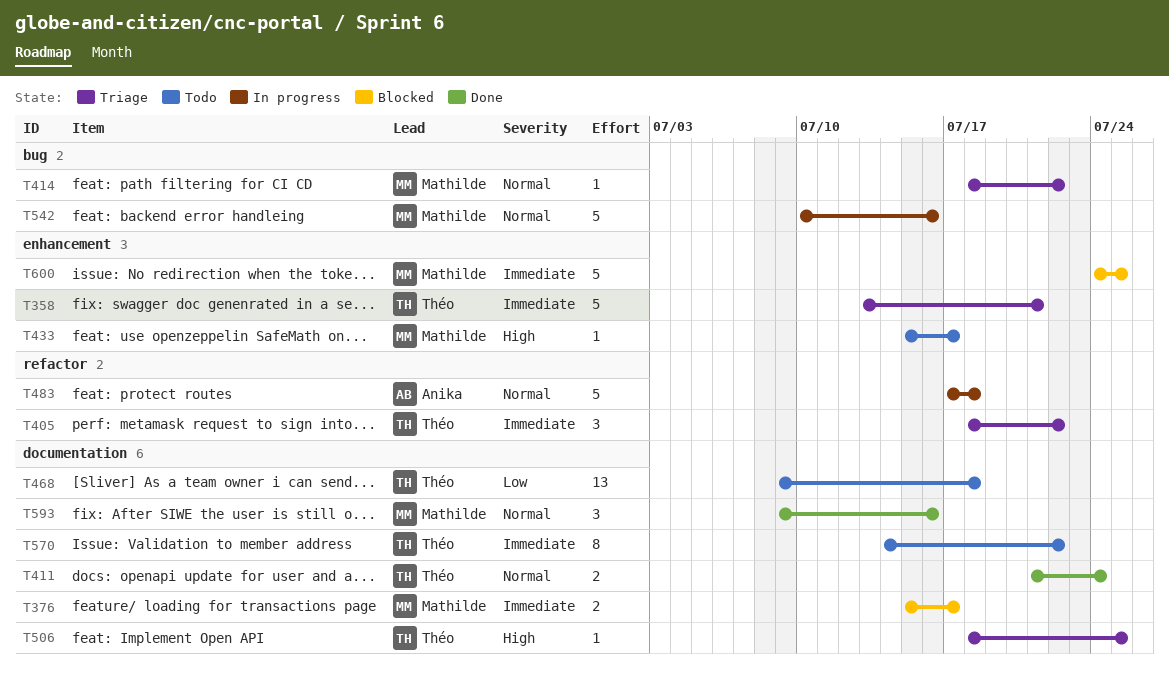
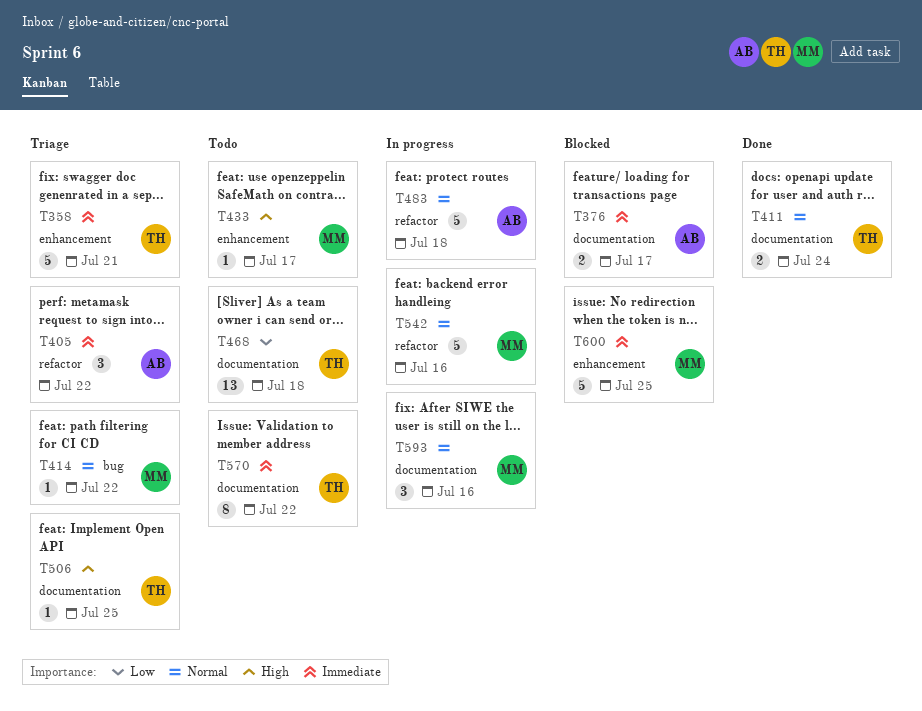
T376, owner: Mathilde -> Anika
T405, owner: Théo -> Anika
T542, label: bug -> refactor
T593, status: Done -> In progress

